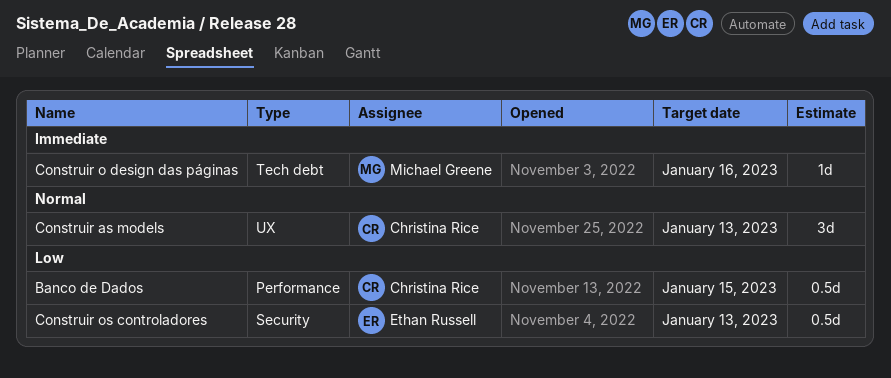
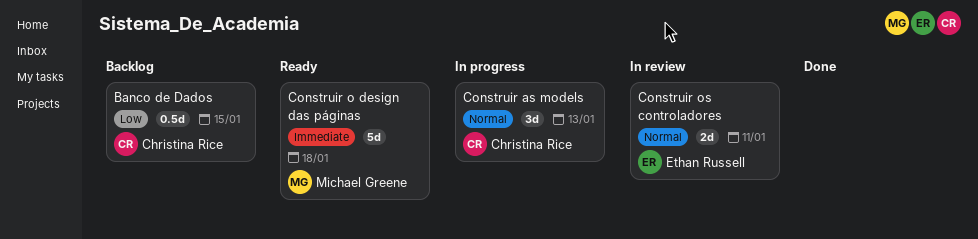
Construir o design das páginas, estimate: 1d -> 5d
Construir o design das páginas, due: Jan 16 -> Jan 18
Construir os controladores, priority: Low -> Normal
Construir os controladores, estimate: 0.5d -> 2d
Construir os controladores, due: Jan 13 -> Jan 11

